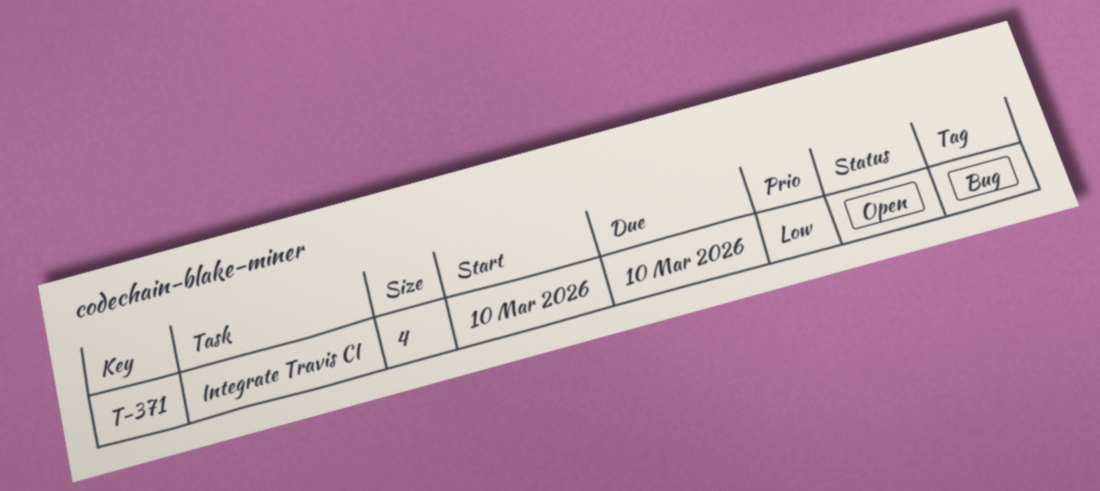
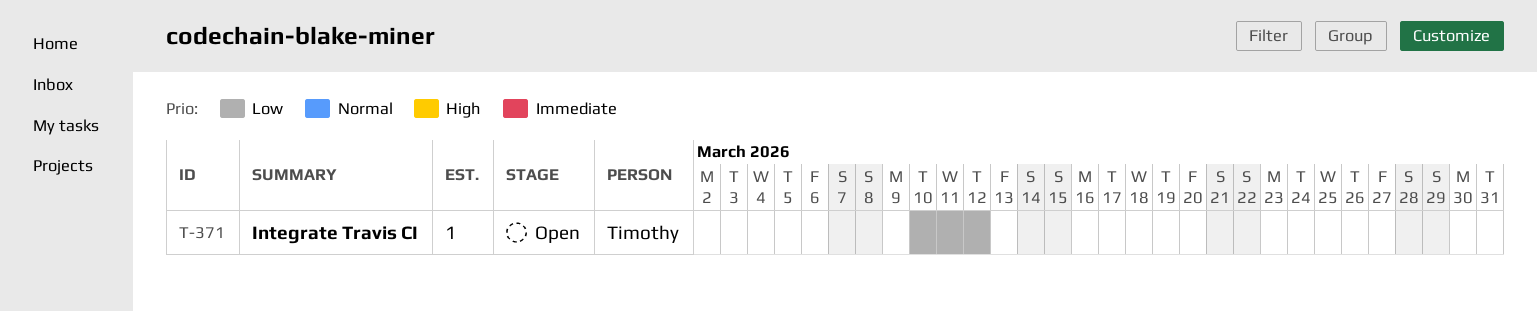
T-371, estimate: 4 -> 1
T-371, due: Mar 10 -> Mar 12

